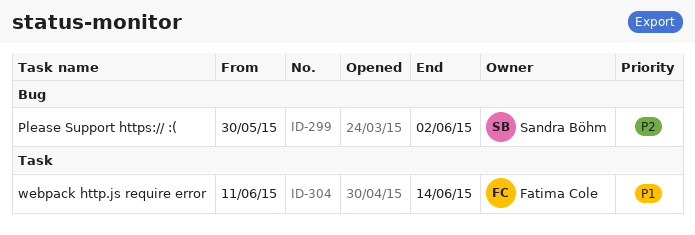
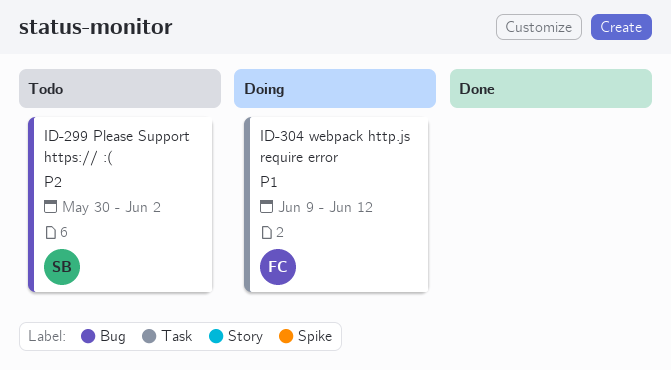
ID-304, start: Jun 11 -> Jun 9
ID-304, due: Jun 14 -> Jun 12

